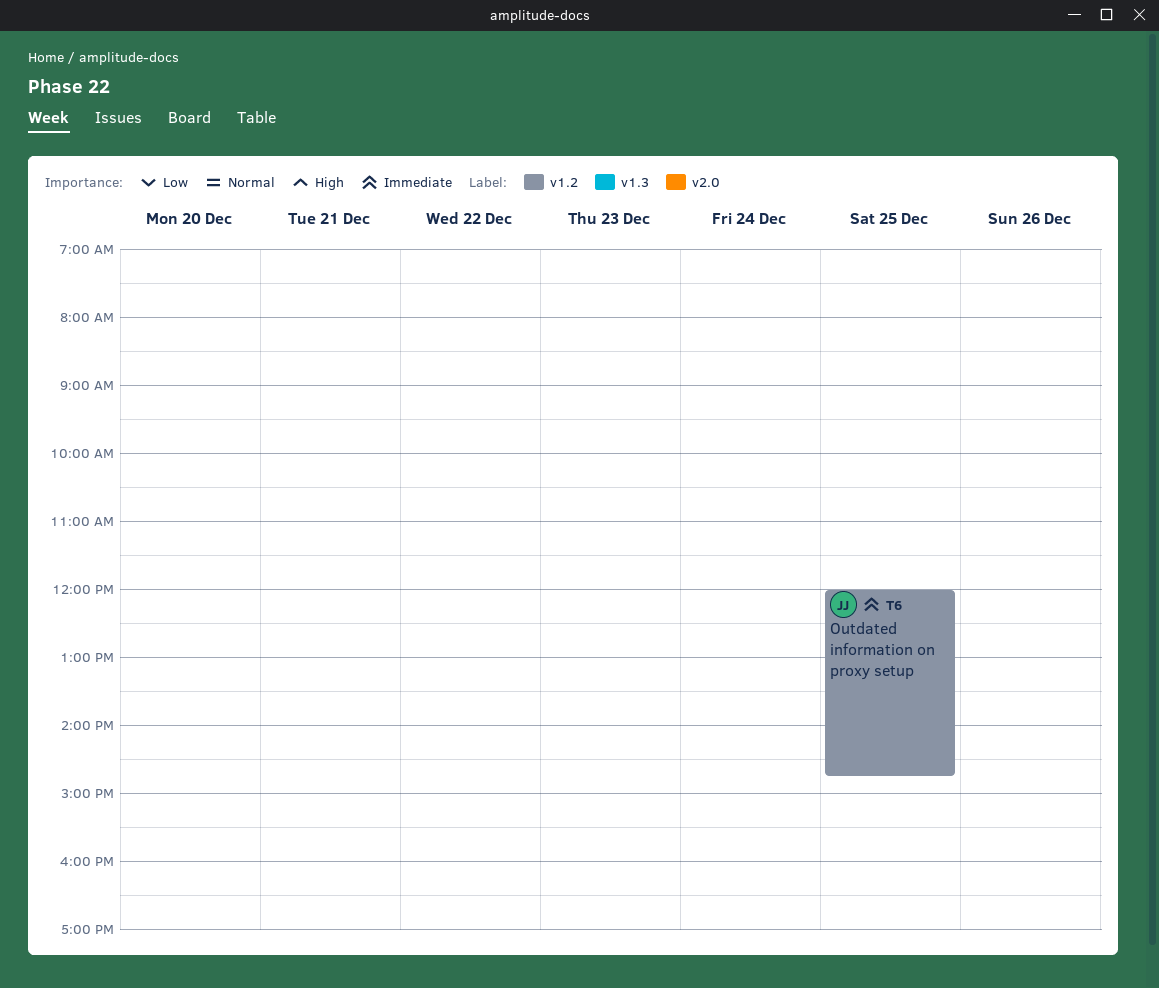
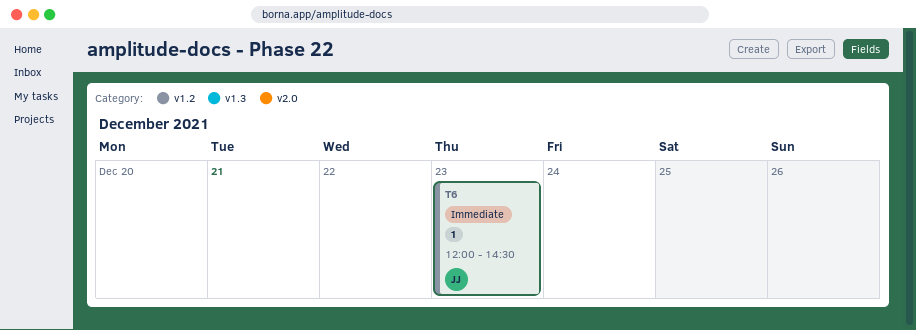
T6, day: Dec 25 -> Dec 23
T6, ends: 14:45 -> 14:30

